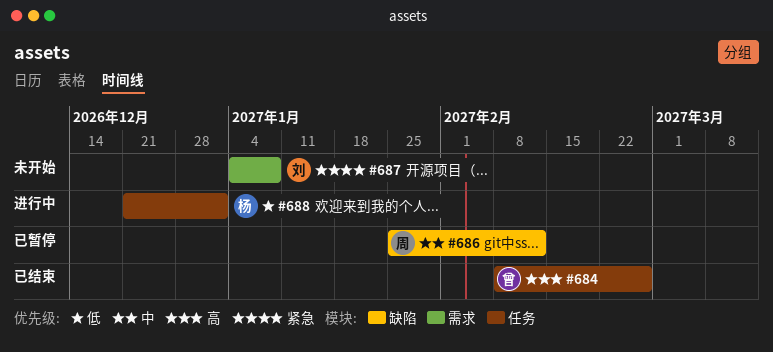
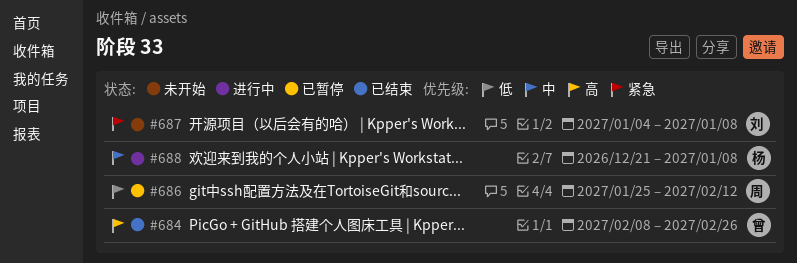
#686, priority: 中 -> 低
#688, priority: 低 -> 中
#688, due: Jan 1 -> Jan 8

